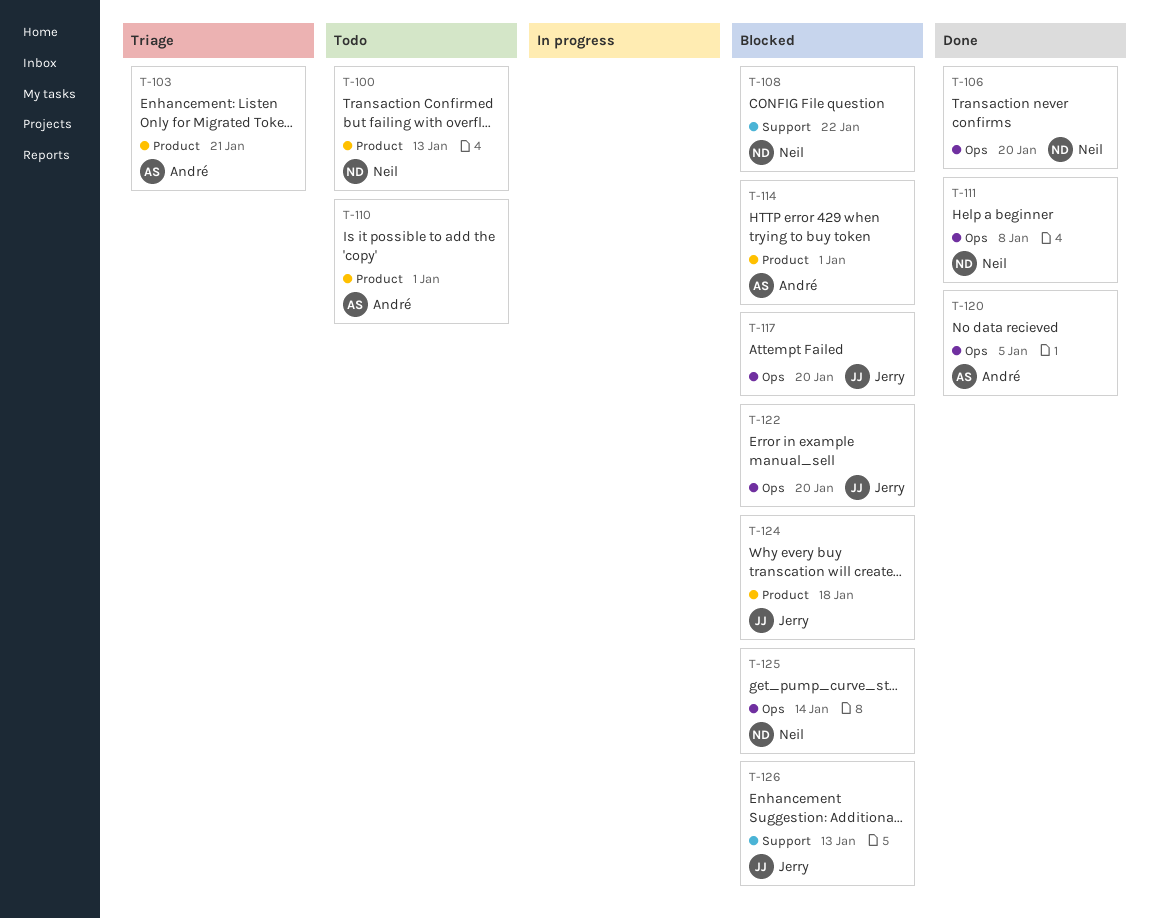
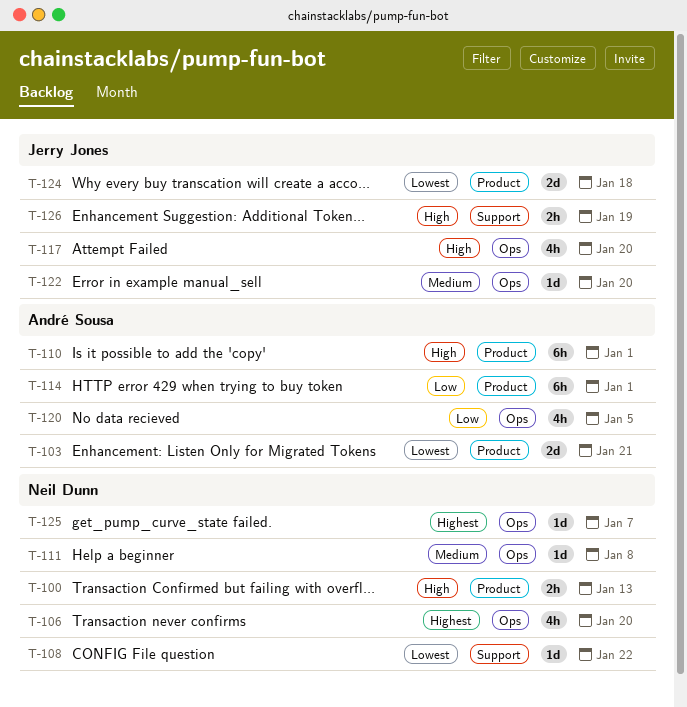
T-125, due: Jan 14 -> Jan 7
T-126, due: Jan 13 -> Jan 19

